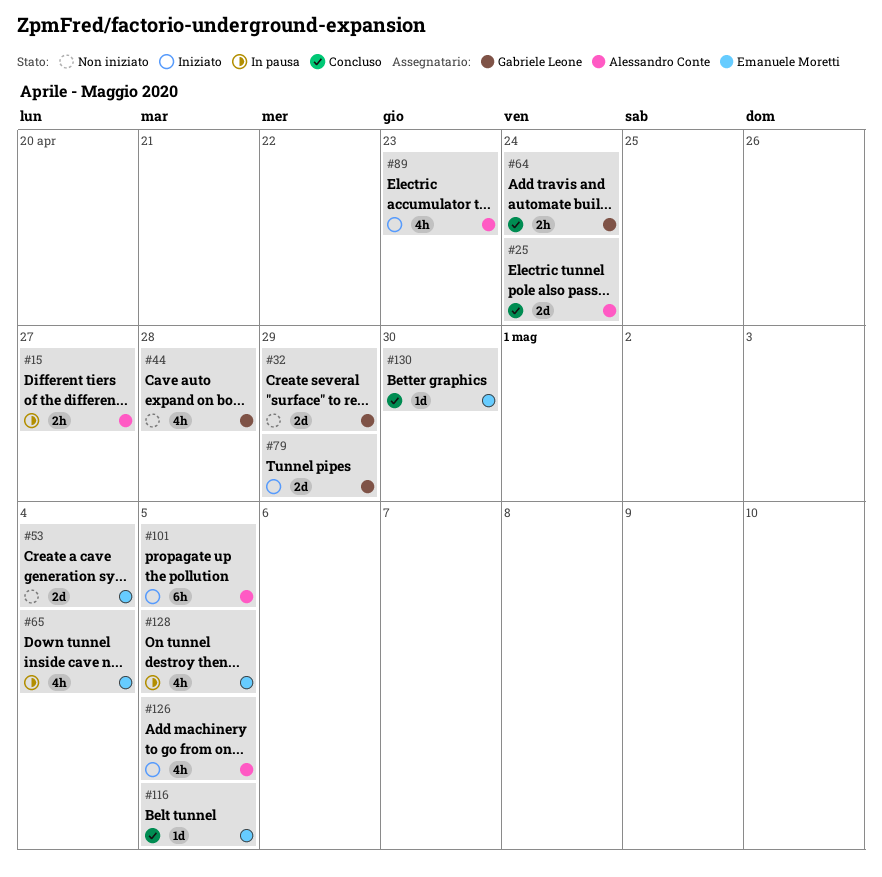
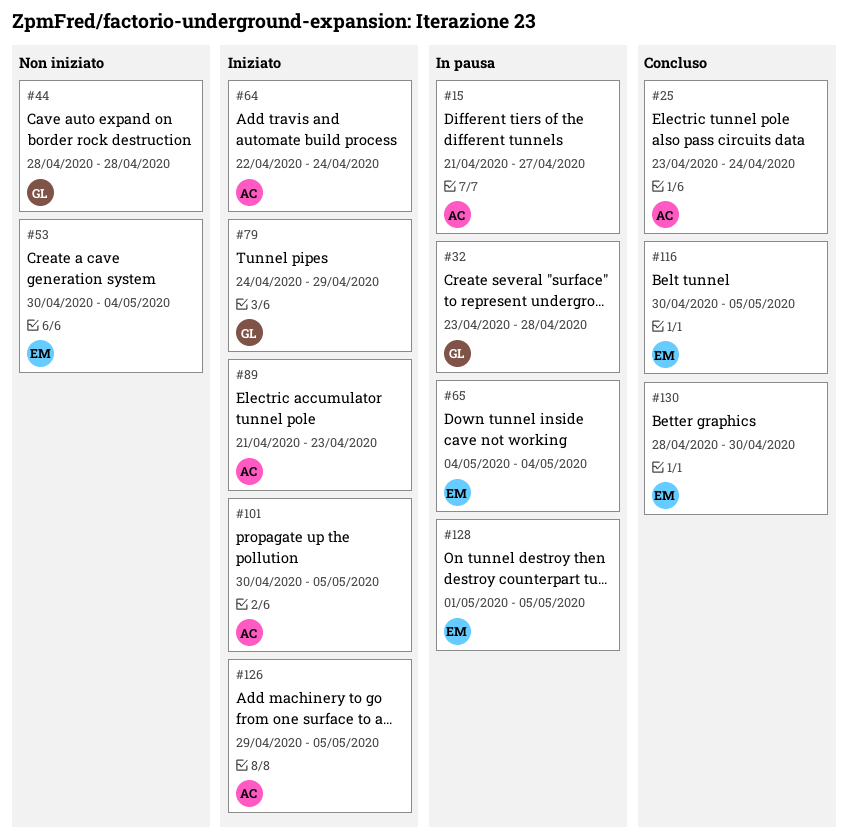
#32, status: Non iniziato -> In pausa
#32, due: Apr 29 -> Apr 28
#64, status: Concluso -> Iniziato
#64, owner: Gabriele Leone -> Alessandro Conte

